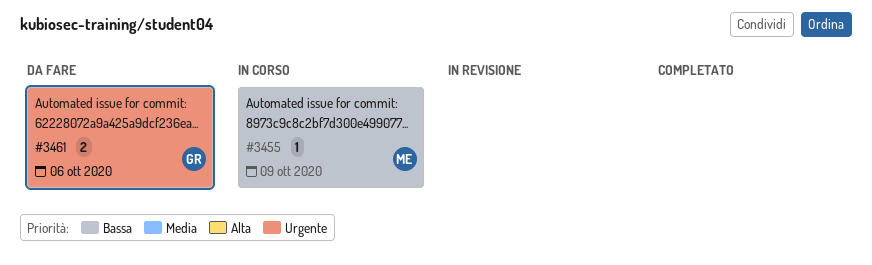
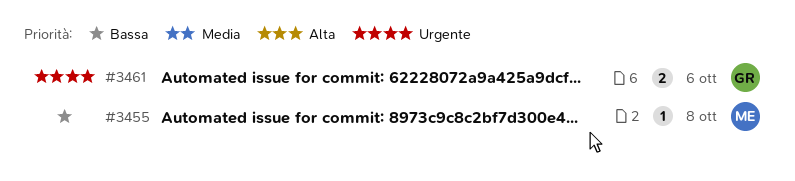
#3455, due: Oct 9 -> Oct 8

